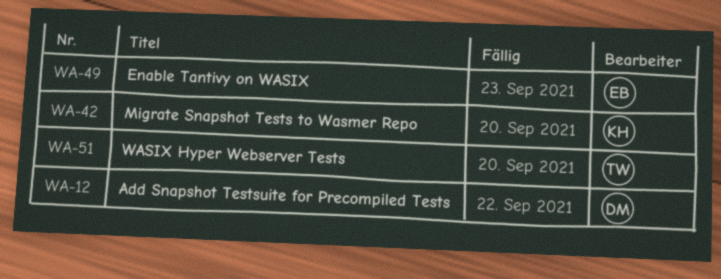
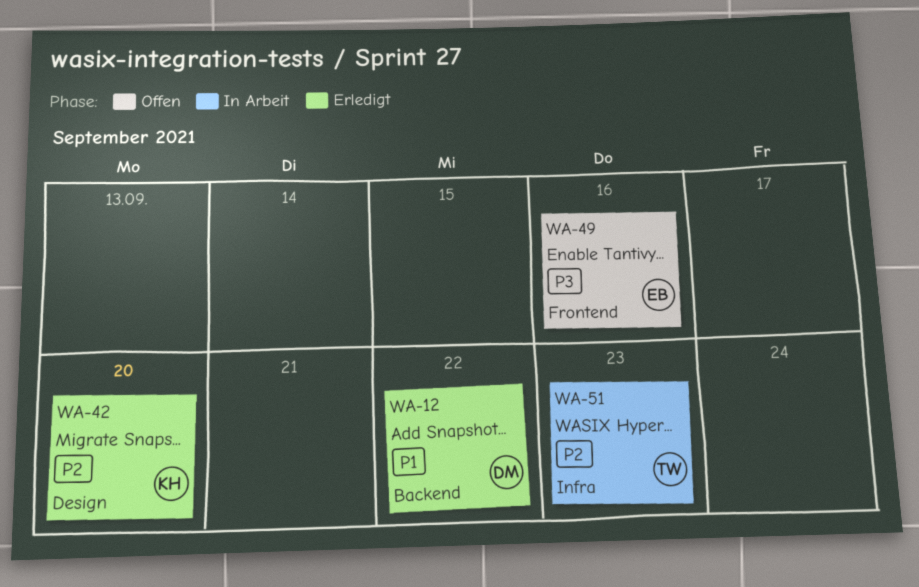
WA-49, due: Sep 23 -> Sep 16
WA-51, due: Sep 20 -> Sep 23

